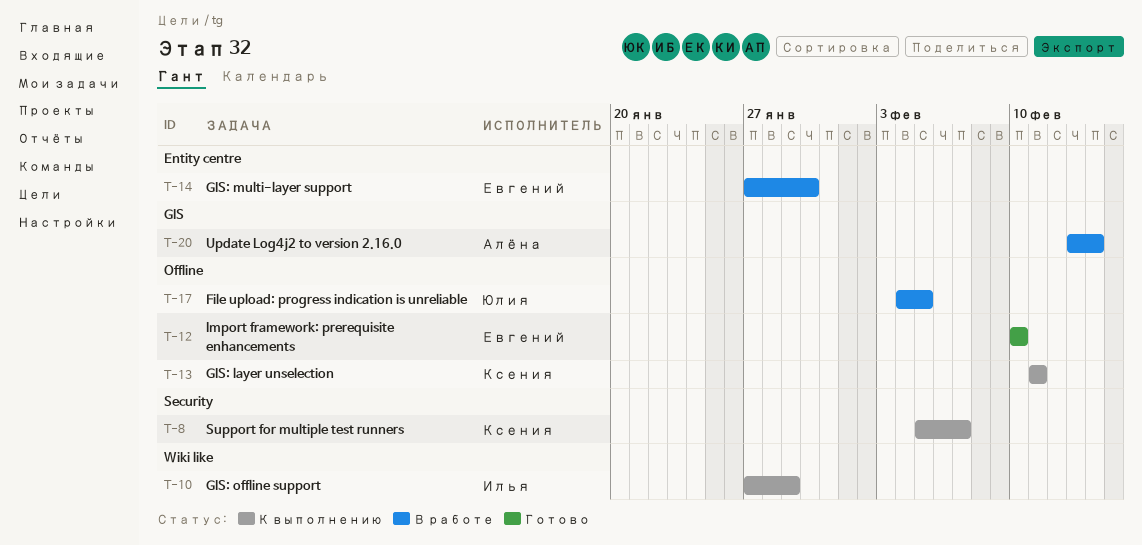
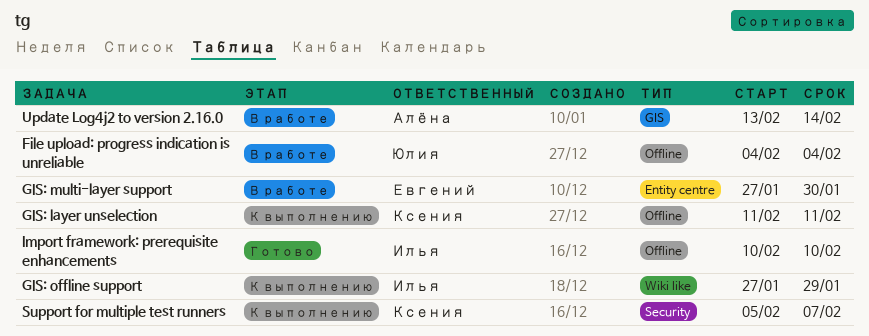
File upload: progress indication is unreliable, due: Feb 5 -> Feb 4
Import framework: prerequisite enhancements, owner: Евгений -> Илья

